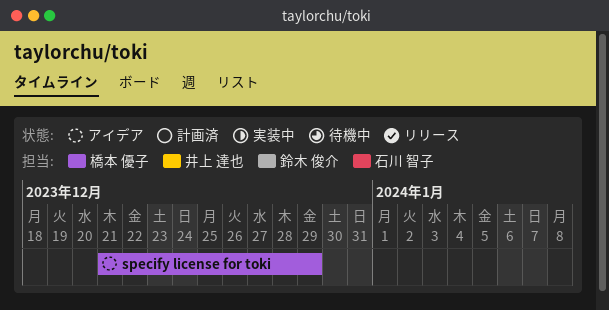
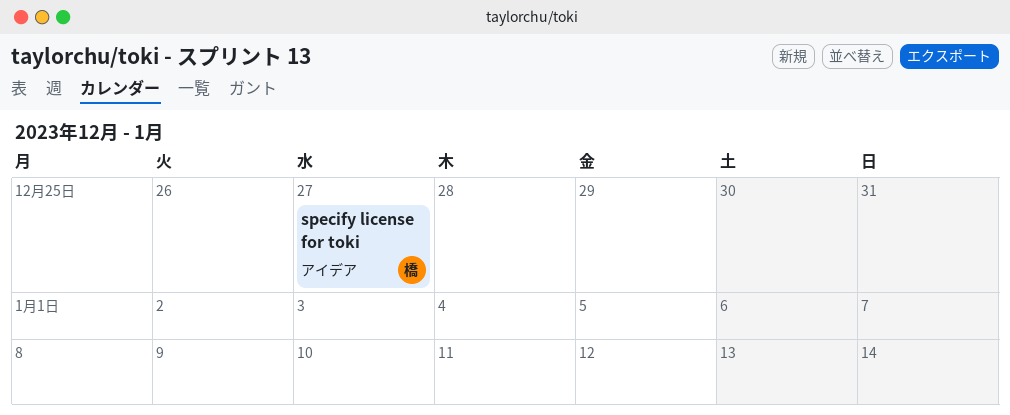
specify license for toki, due: Dec 29 -> Dec 27

